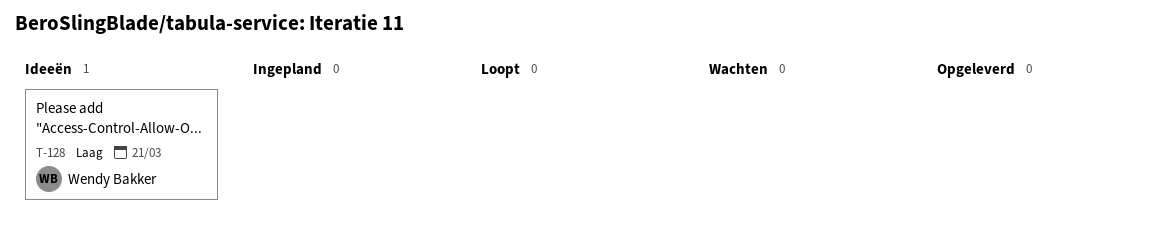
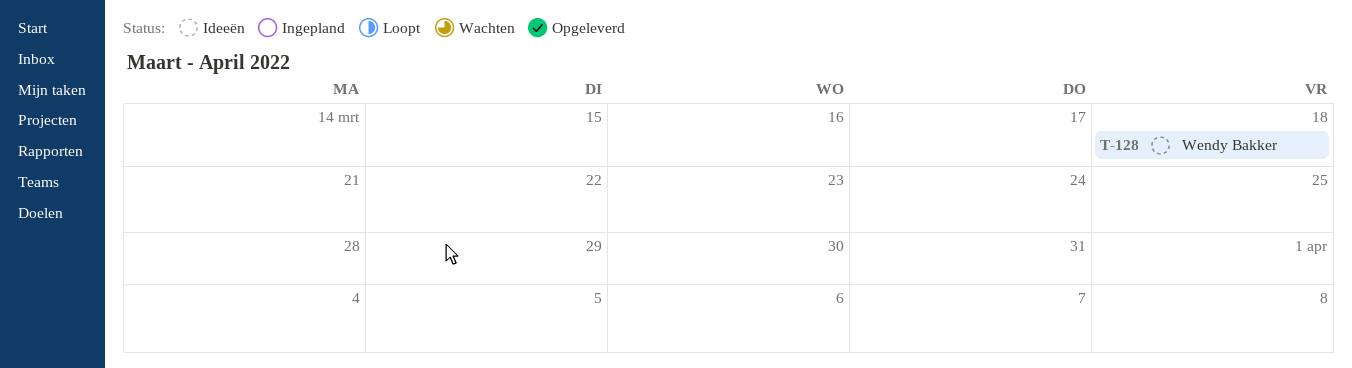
T-128, due: Mar 21 -> Mar 18

